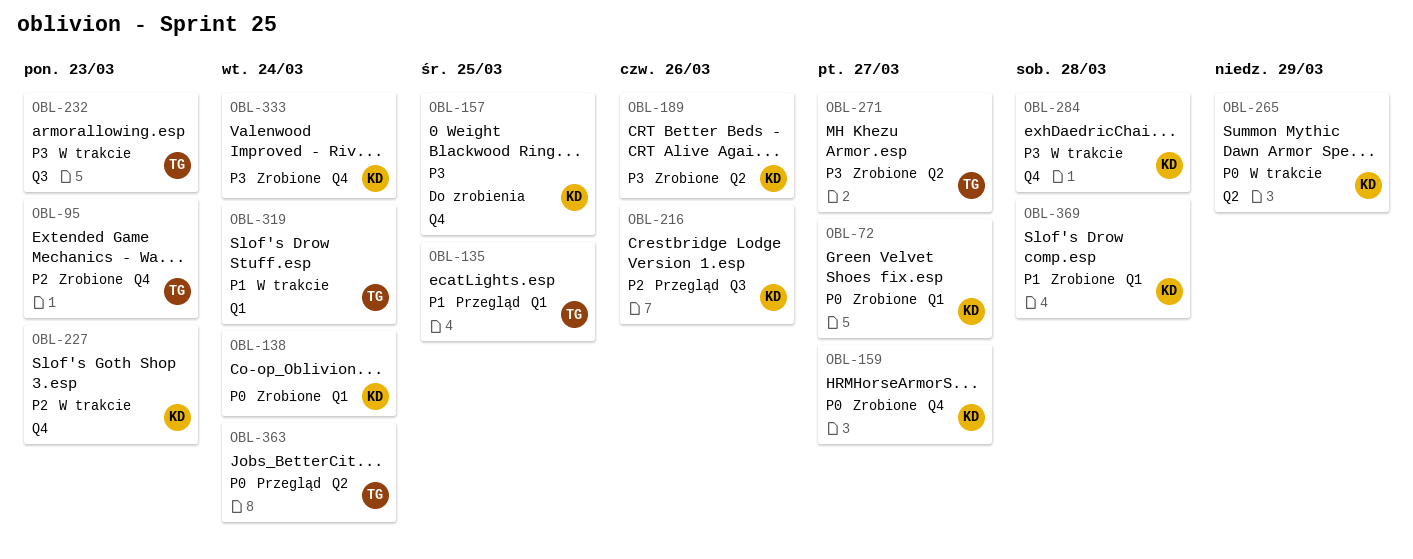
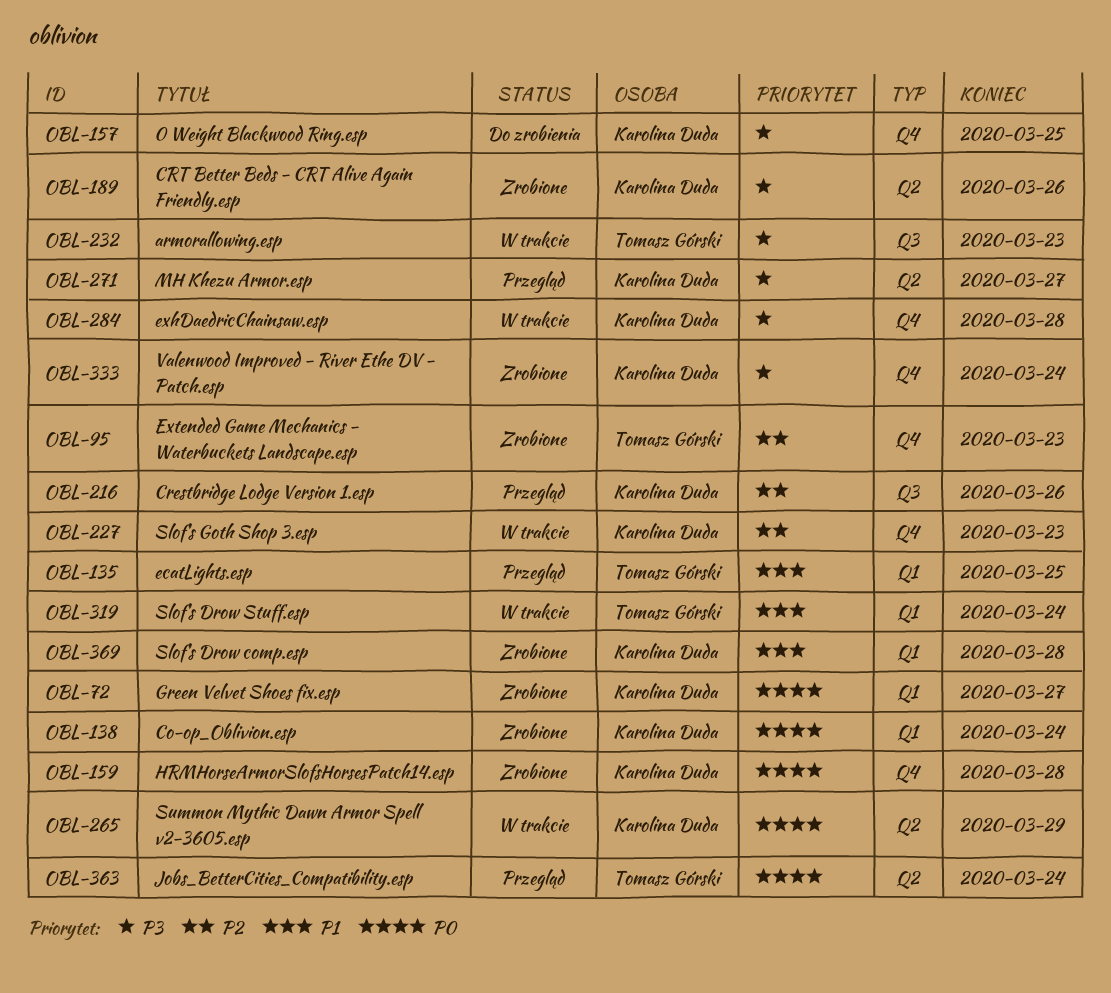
OBL-159, due: Mar 27 -> Mar 28
OBL-271, status: Zrobione -> Przegląd
OBL-271, owner: Tomasz Górski -> Karolina Duda

